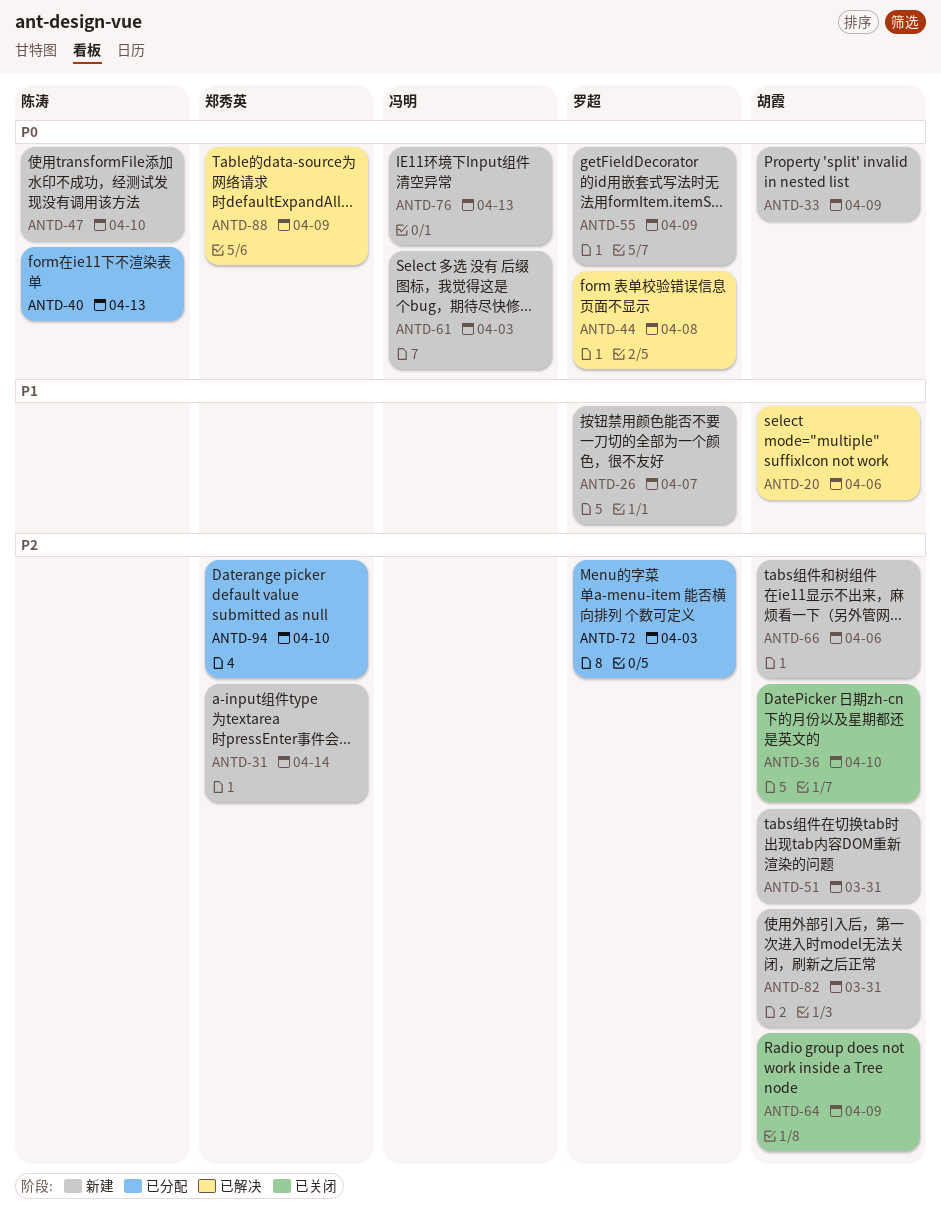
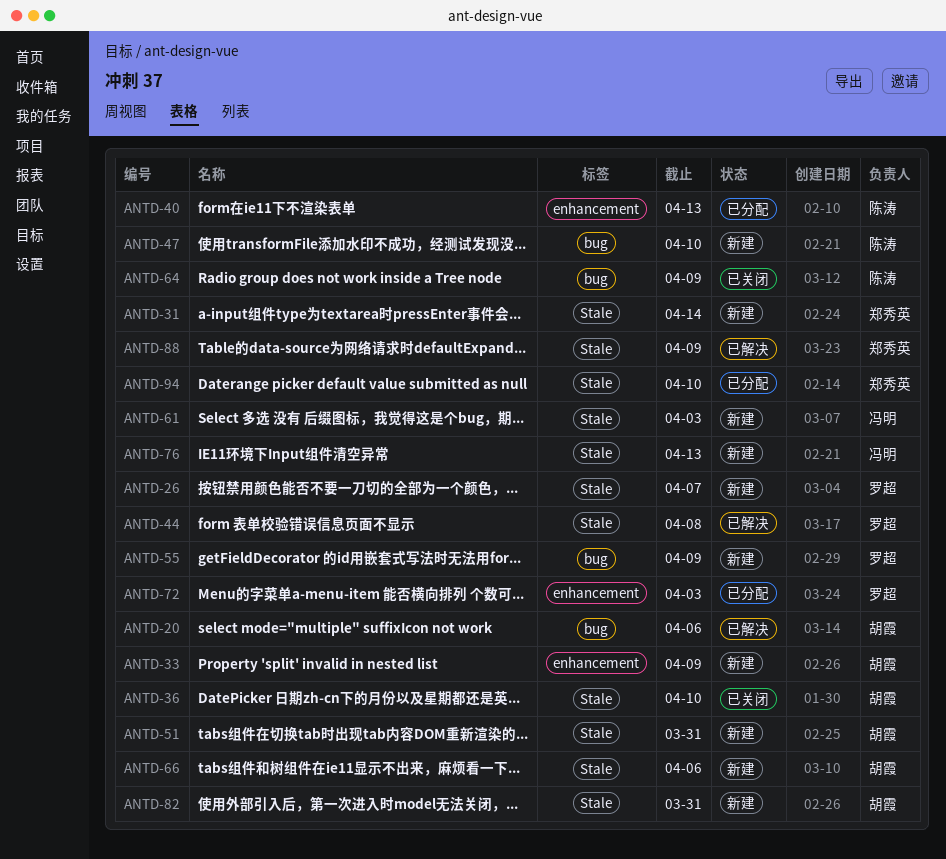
ANTD-64, owner: 胡霞 -> 陈涛

